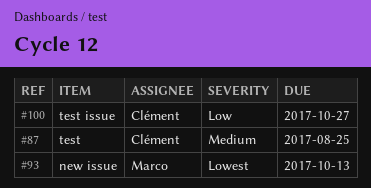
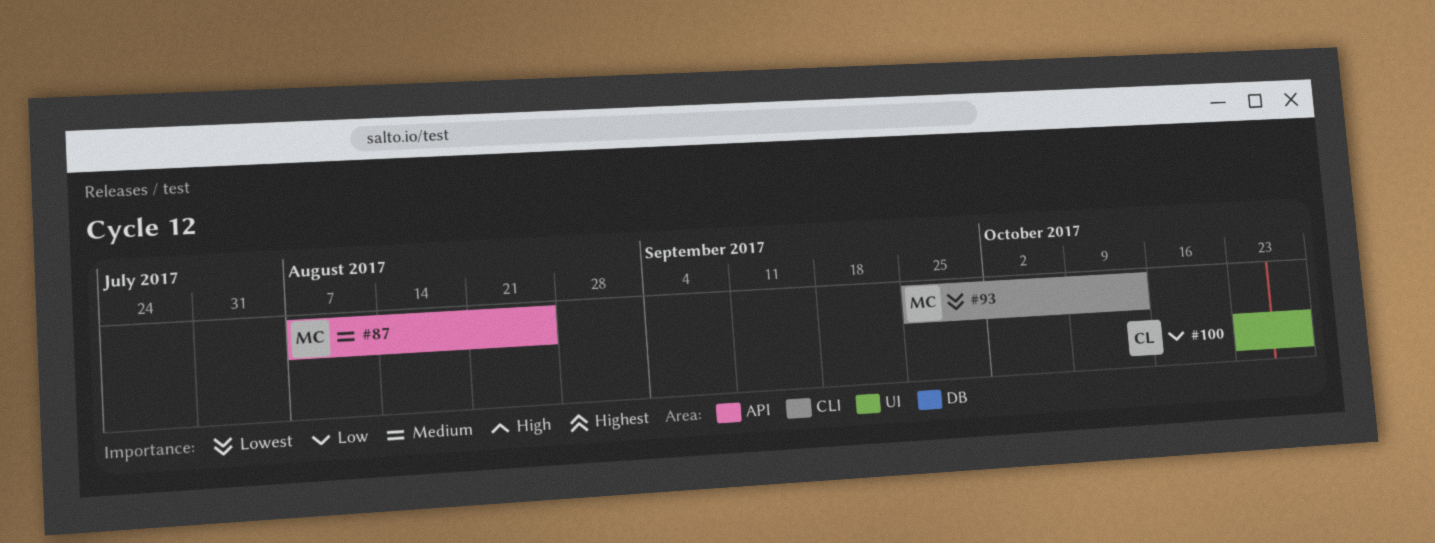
#87, owner: Clément -> Marco

